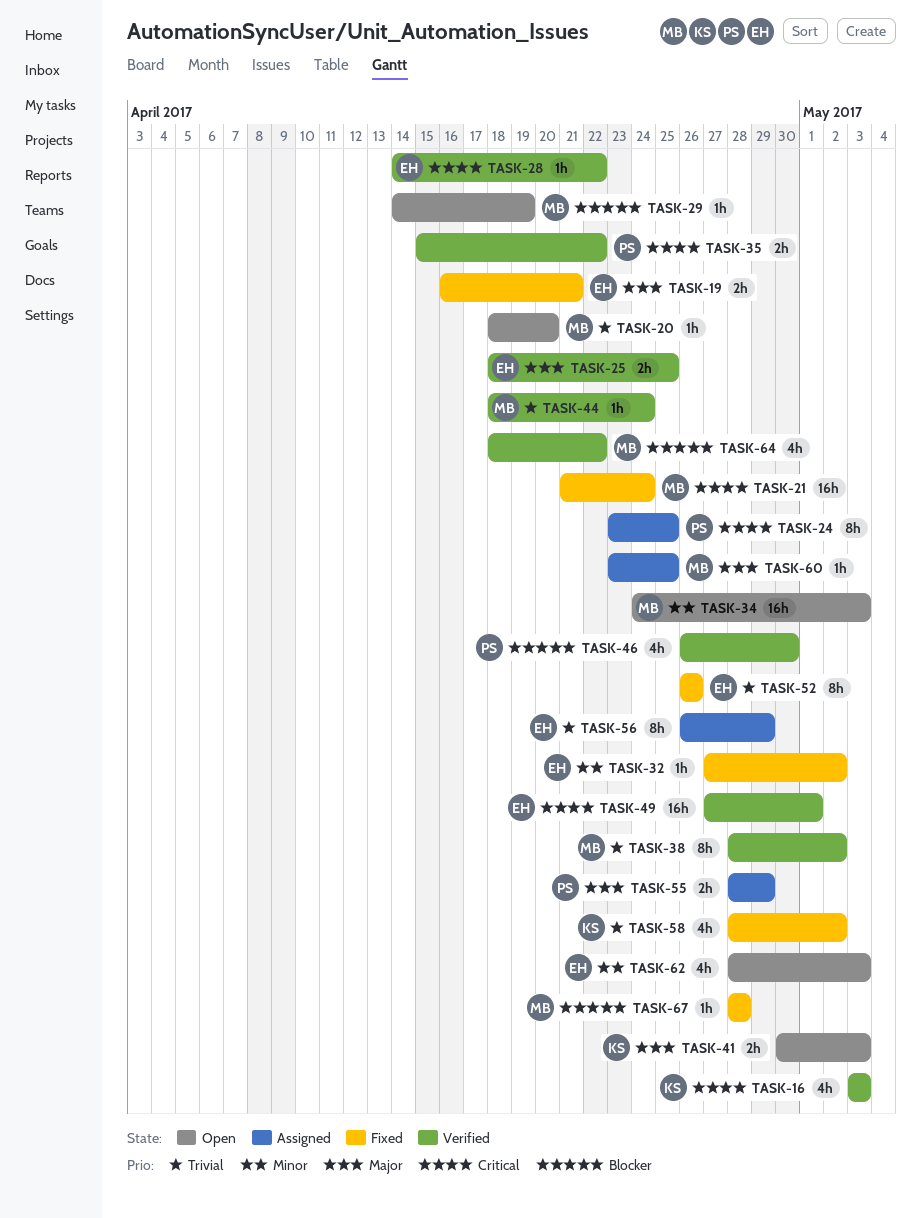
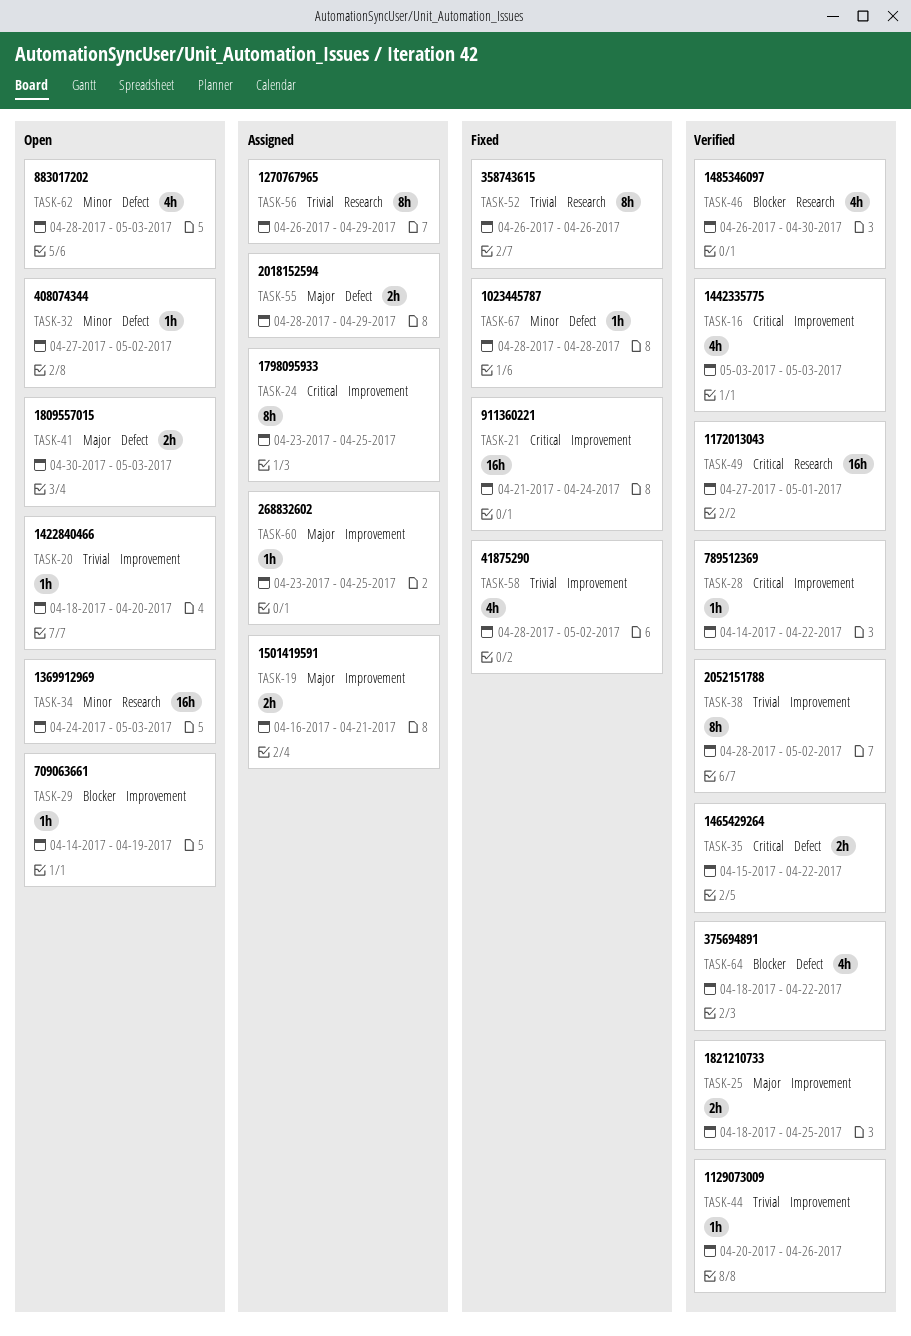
TASK-19, status: Fixed -> Assigned
TASK-32, status: Fixed -> Open
TASK-44, start: Apr 18 -> Apr 20
TASK-44, due: Apr 24 -> Apr 26
TASK-67, priority: Blocker -> Minor

